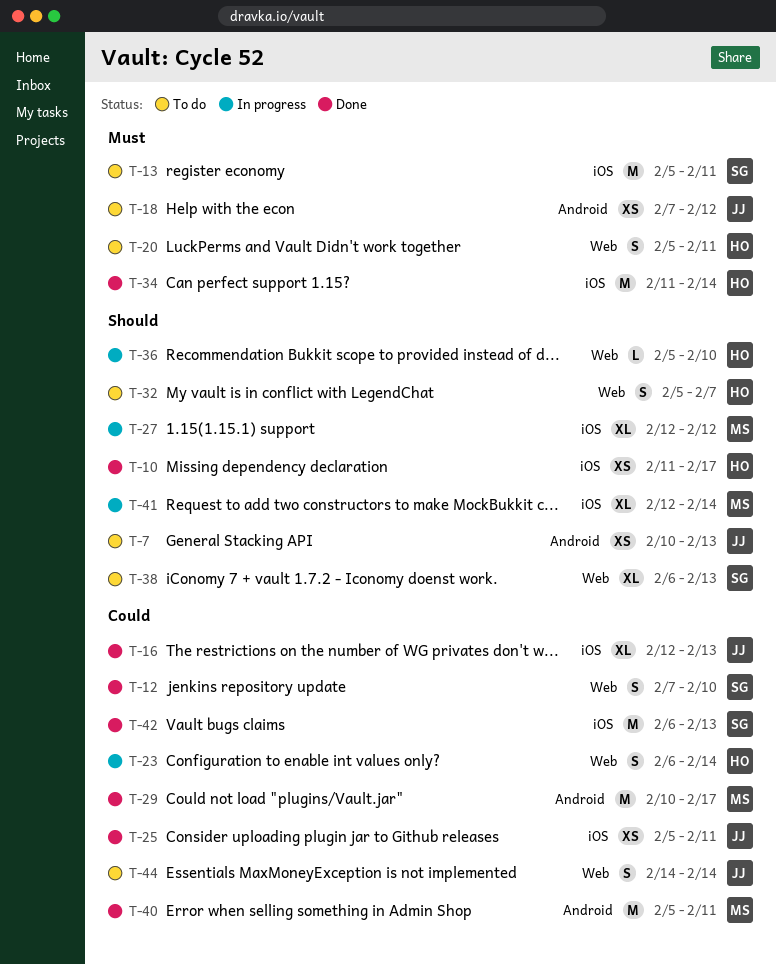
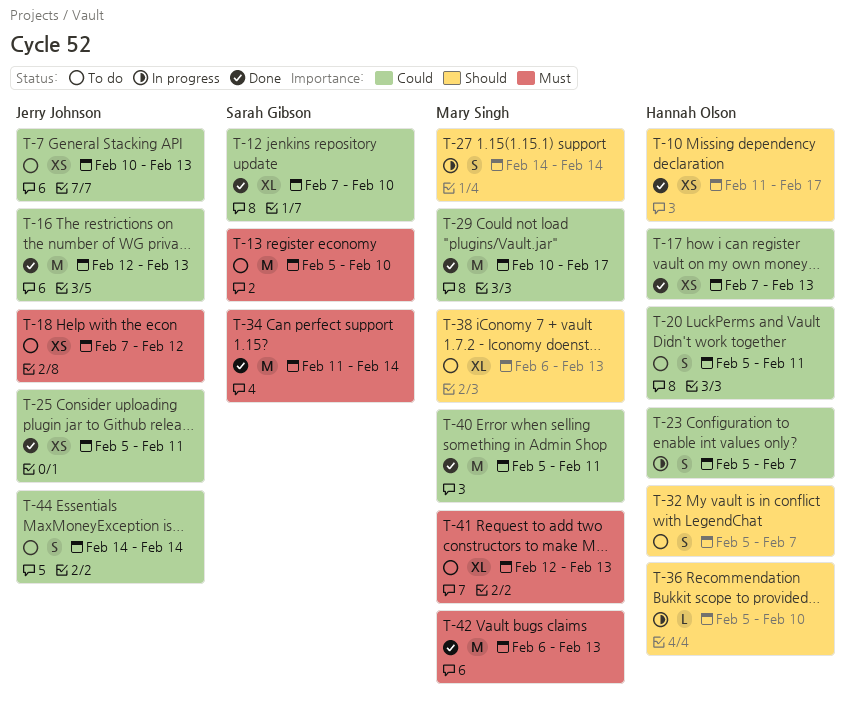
T-7, priority: Should -> Could
T-12, estimate: S -> XL
T-13, due: Feb 11 -> Feb 10
T-16, estimate: XL -> M
T-17: none -> present
T-20, priority: Must -> Could
T-23, start: Feb 6 -> Feb 5
T-23, due: Feb 14 -> Feb 7
T-27, estimate: XL -> S
T-27, start: Feb 12 -> Feb 14
T-27, due: Feb 12 -> Feb 14
T-34, owner: Hannah Olson -> Sarah Gibson
T-38, owner: Sarah Gibson -> Mary Singh
T-41, status: In progress -> To do
T-41, priority: Should -> Must
T-41, due: Feb 14 -> Feb 13
T-42, owner: Sarah Gibson -> Mary Singh
T-42, priority: Could -> Must

